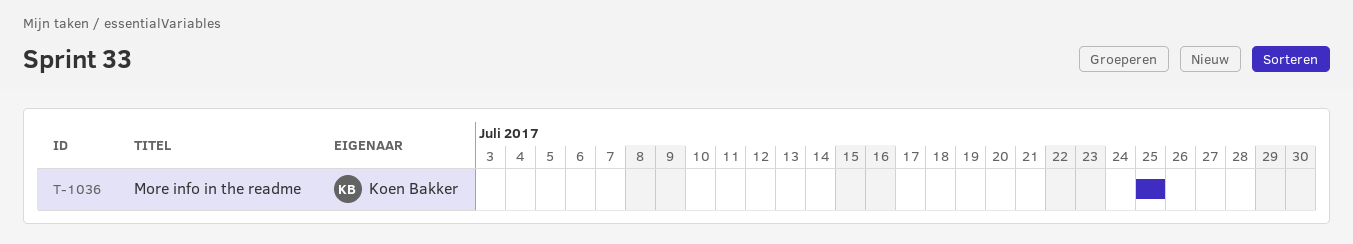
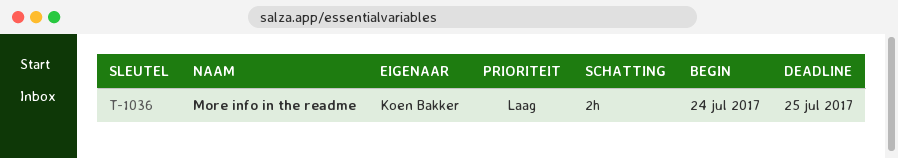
T-1036, start: Jul 25 -> Jul 24

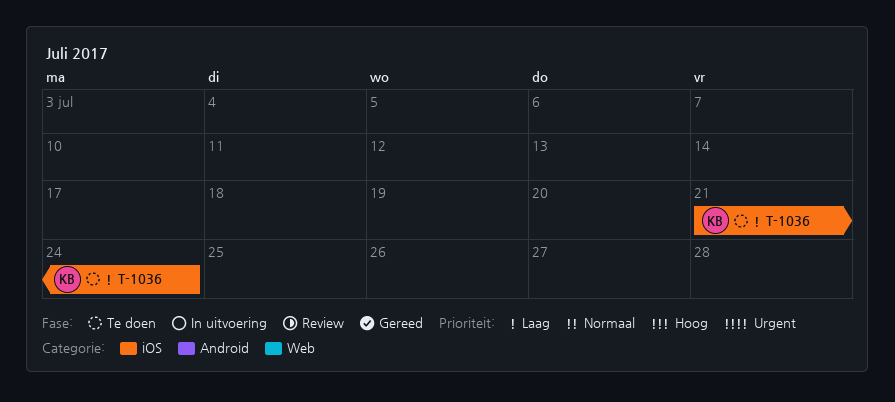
T-1036, start: Jul 24 -> Jul 21
T-1036, due: Jul 25 -> Jul 24

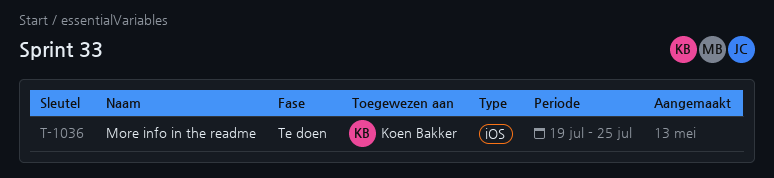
T-1036, start: Jul 21 -> Jul 19
T-1036, due: Jul 24 -> Jul 25

